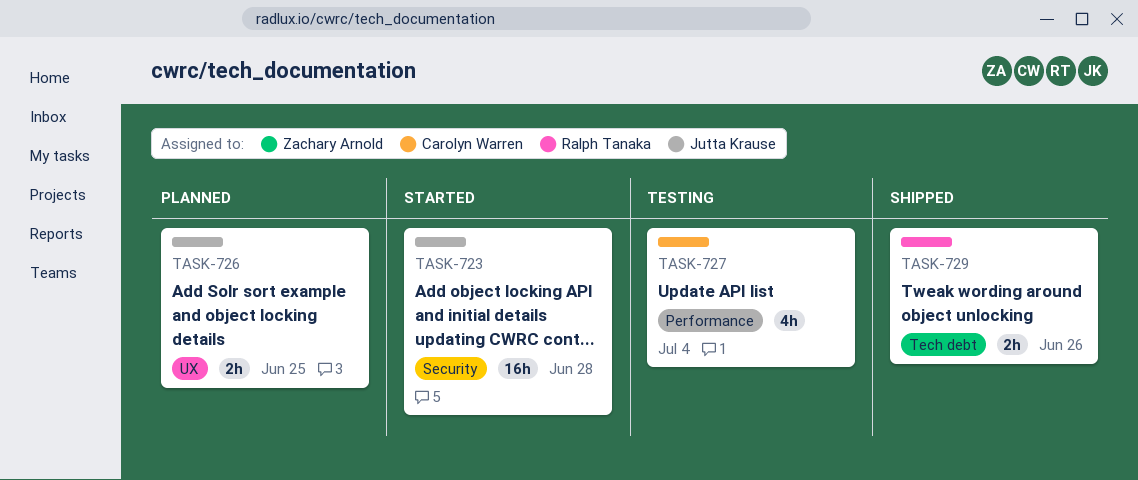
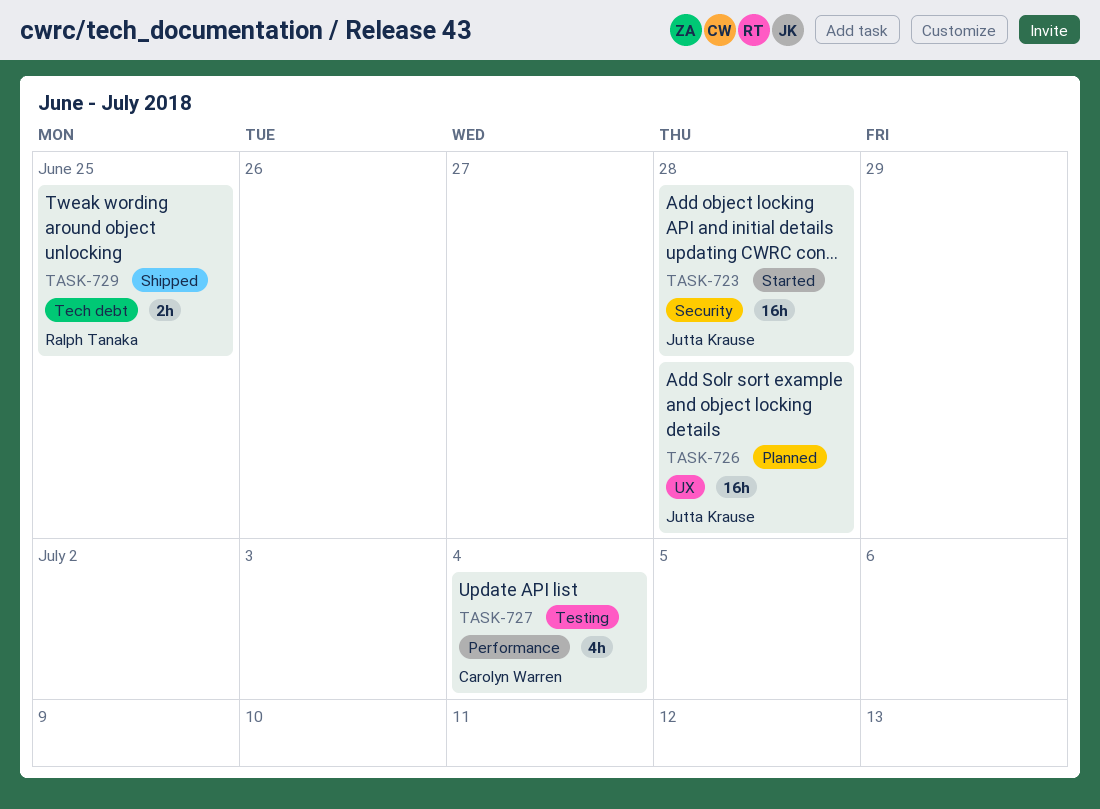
TASK-726, estimate: 2h -> 16h
TASK-726, due: Jun 25 -> Jun 28
TASK-729, due: Jun 26 -> Jun 25

